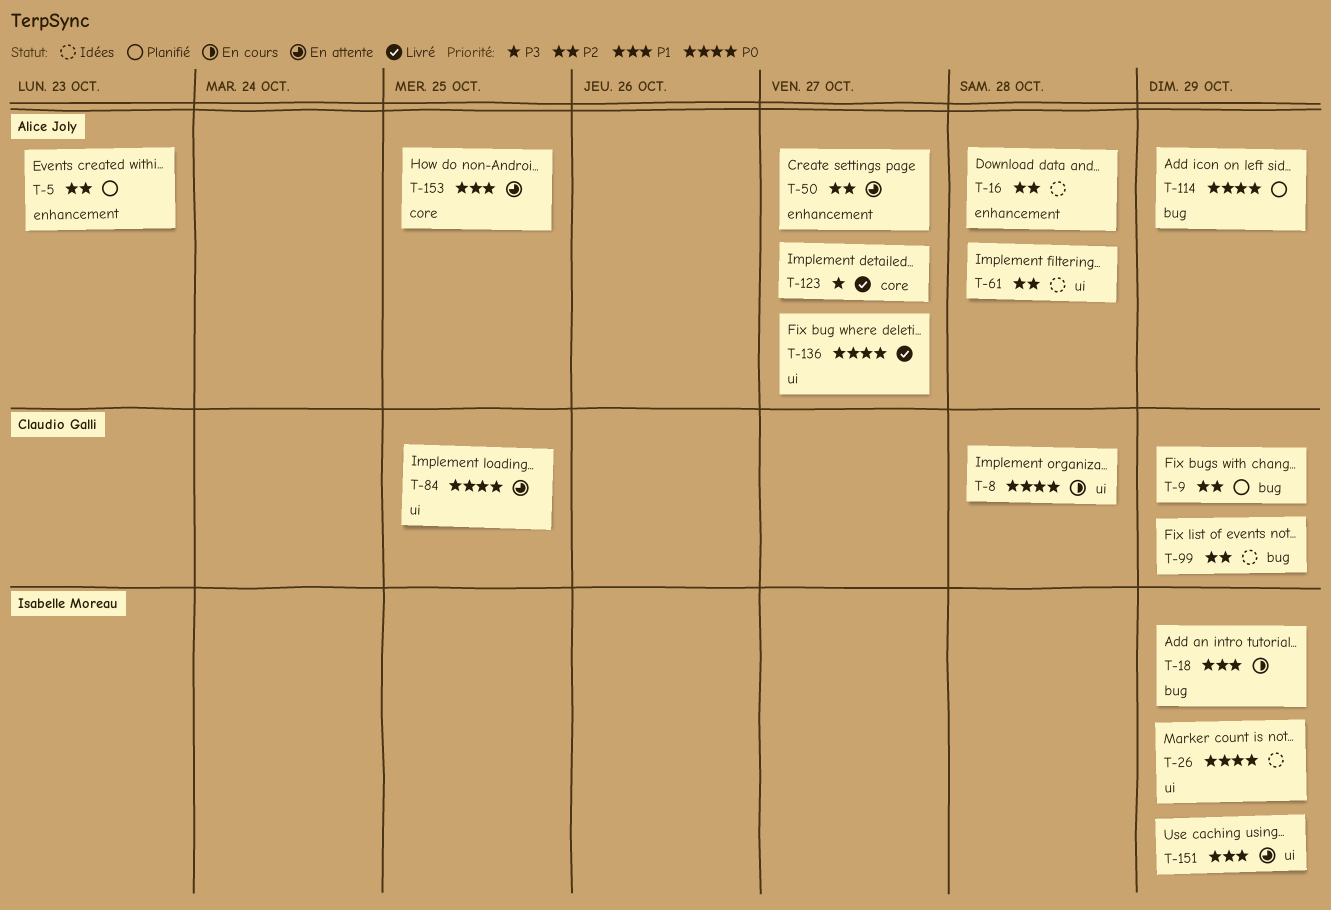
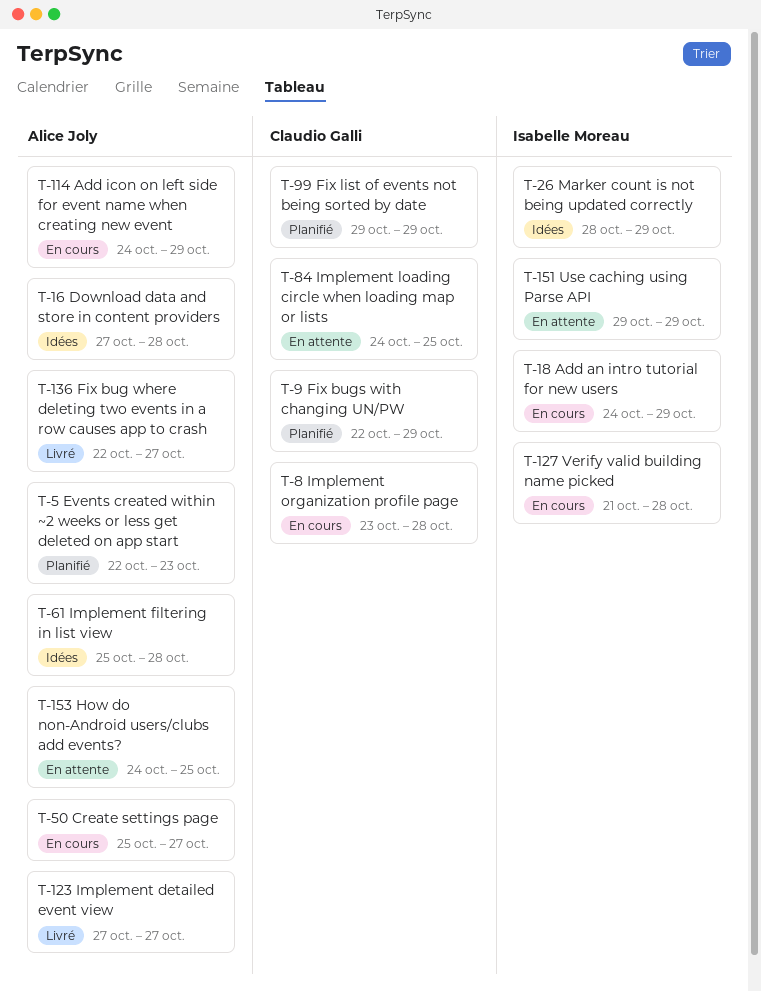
T-50, status: En attente -> En cours
T-99, status: Idées -> Planifié
T-114, status: Planifié -> En cours
T-127: none -> present

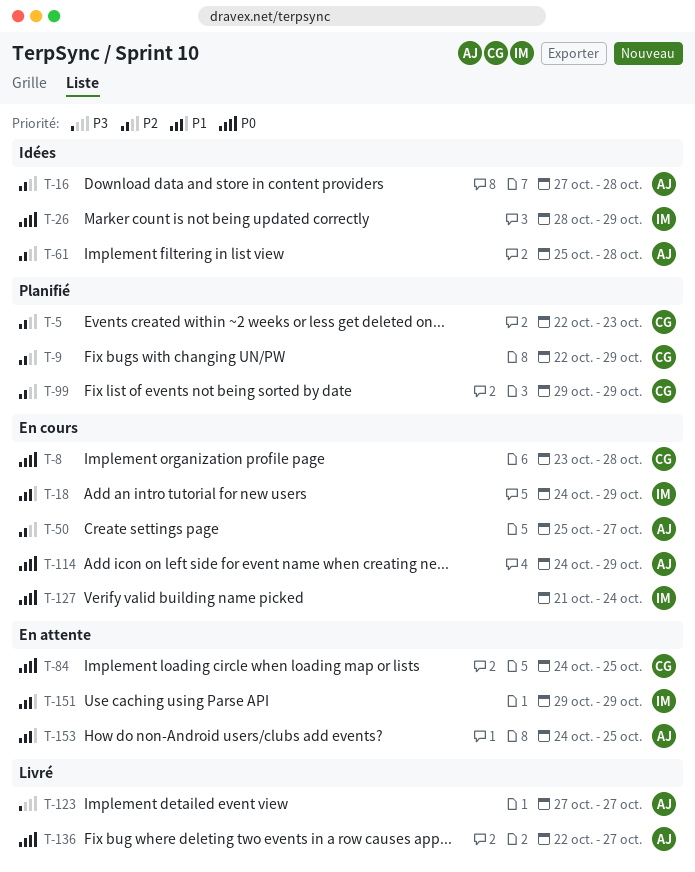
T-5, owner: Alice Joly -> Claudio Galli
T-127, due: Oct 28 -> Oct 24

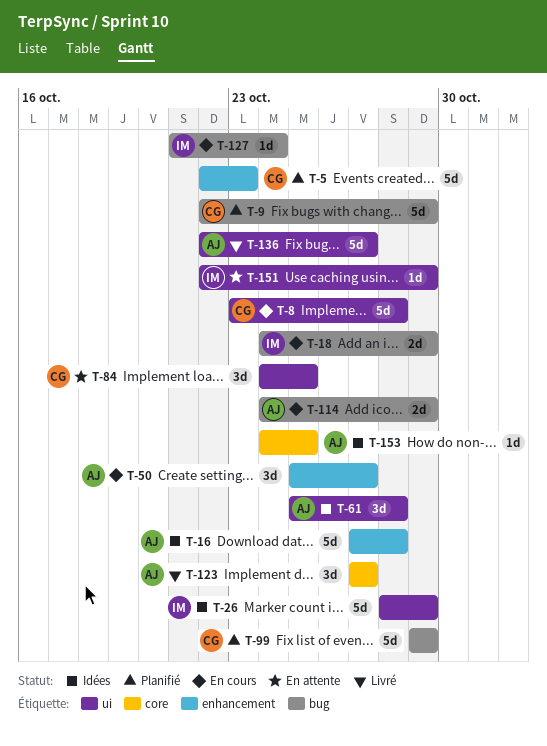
T-151, start: Oct 29 -> Oct 22
T-153, status: En attente -> Idées

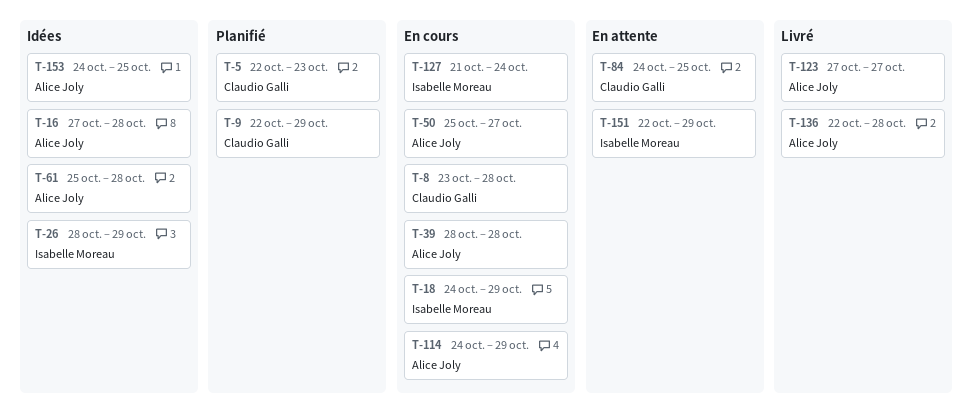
T-39: none -> present
T-99: present -> none
T-136, due: Oct 27 -> Oct 28

